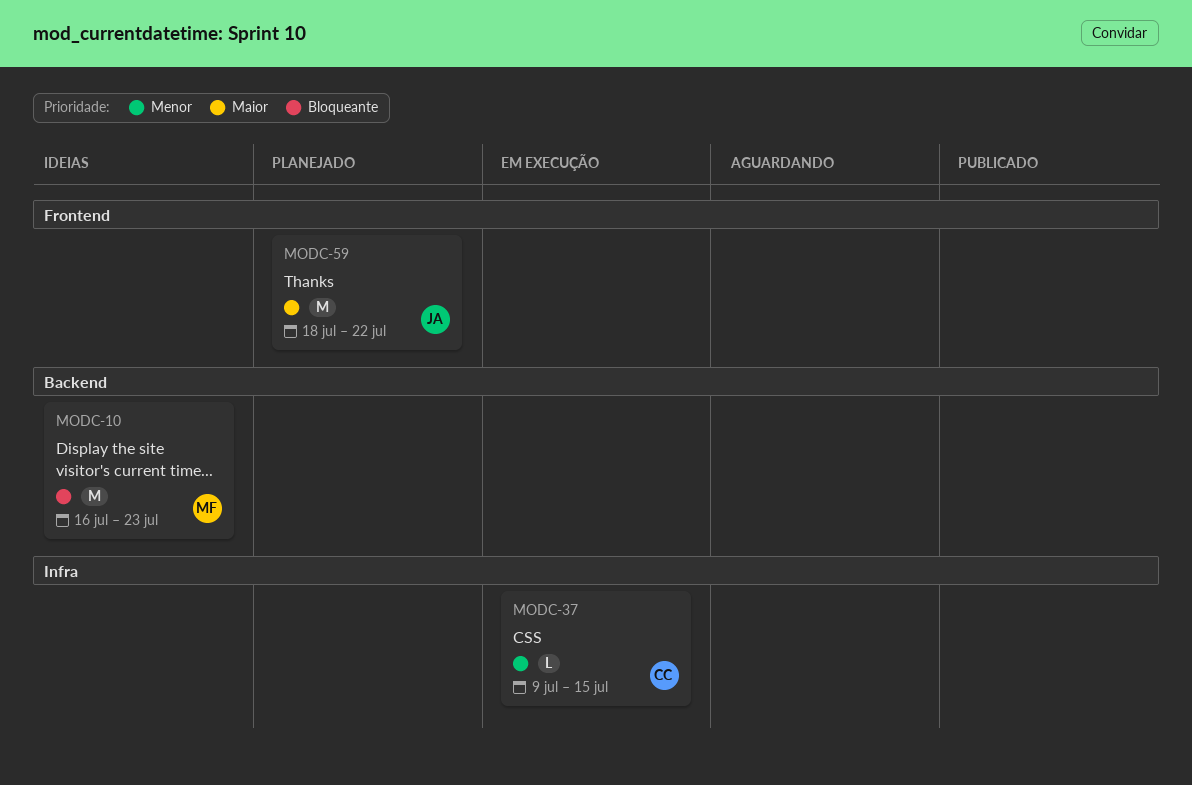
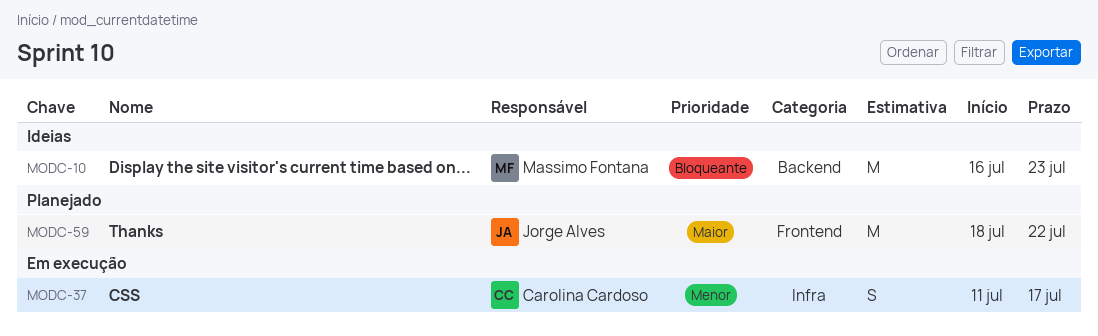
MODC-37, estimate: L -> S
MODC-37, start: Jul 9 -> Jul 11
MODC-37, due: Jul 15 -> Jul 17

